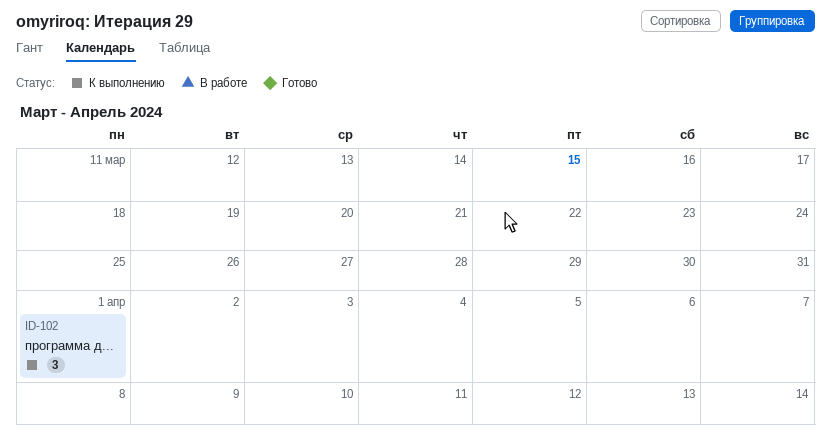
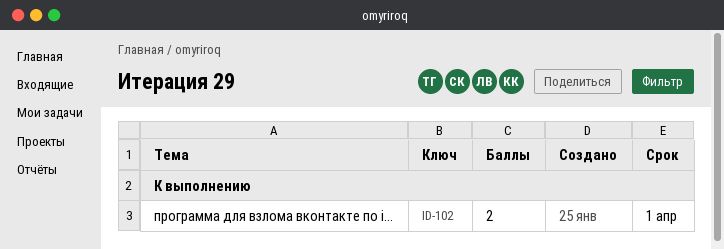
ID-102, estimate: 3 -> 2

